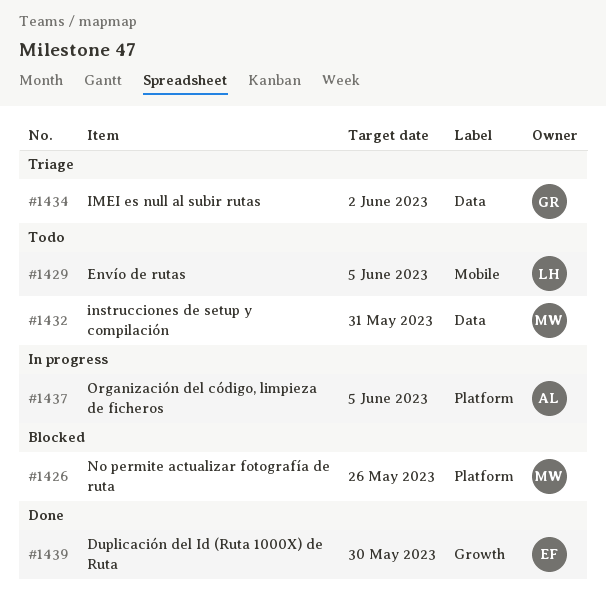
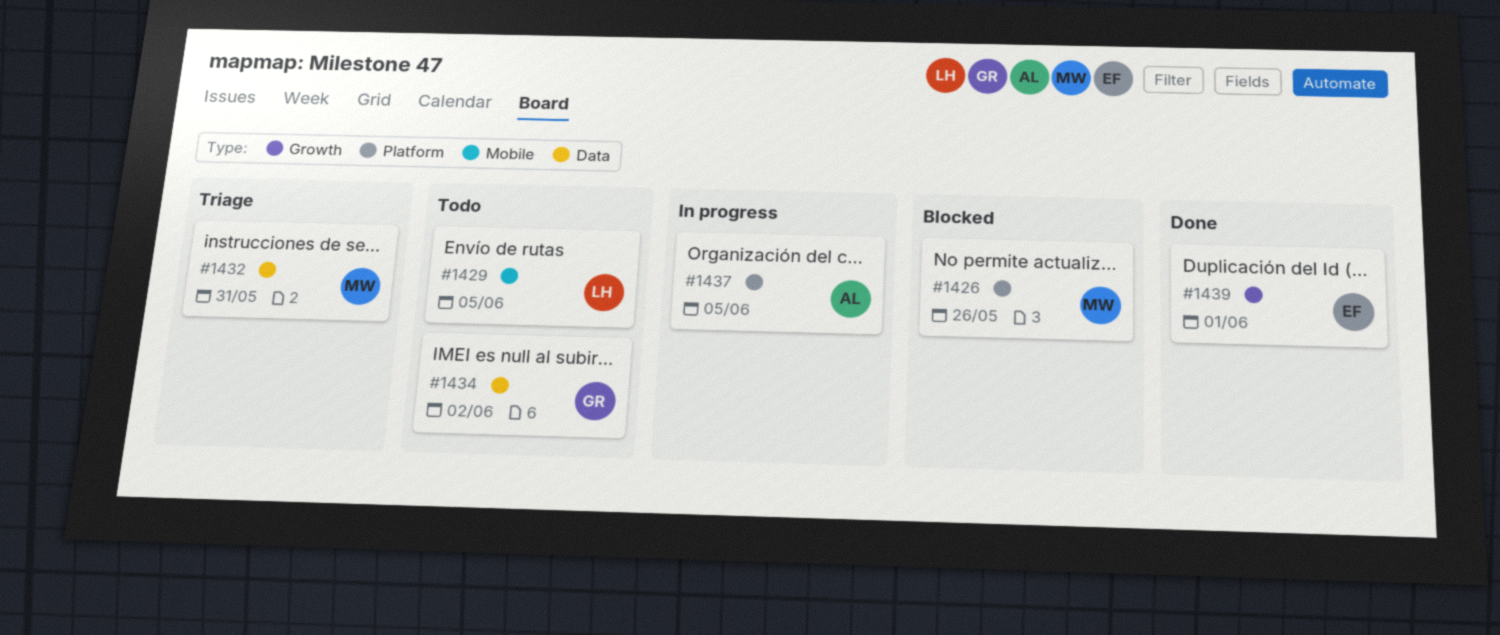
#1432, status: Todo -> Triage
#1434, status: Triage -> Todo
#1439, due: May 30 -> Jun 1

